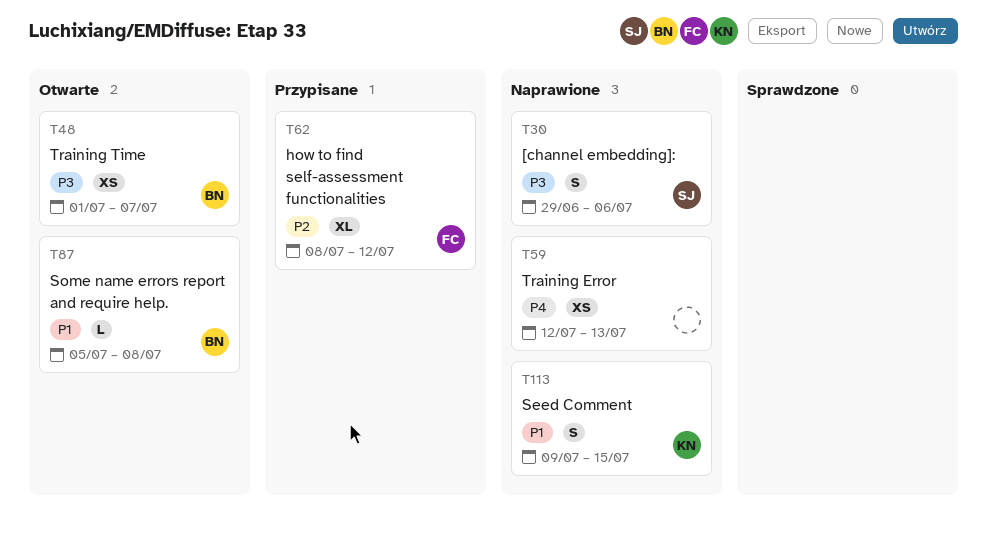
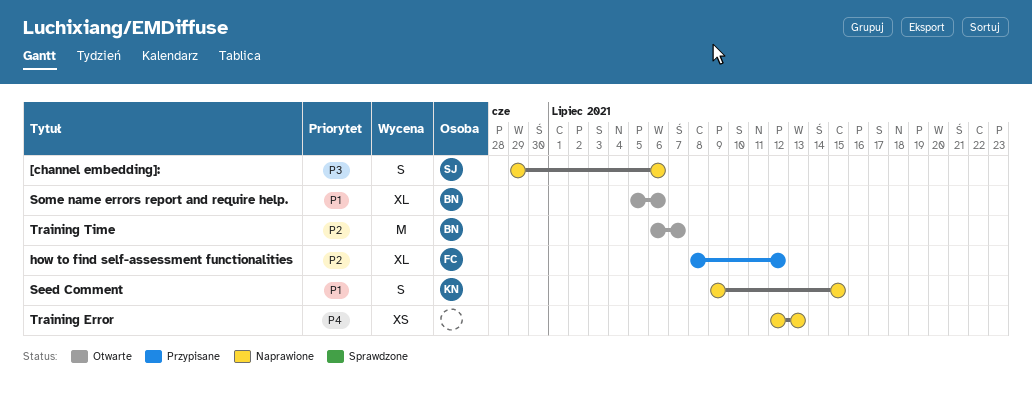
Some name errors report and require help., estimate: L -> XL
Some name errors report and require help., due: Jul 8 -> Jul 6
Training Time, priority: P3 -> P2
Training Time, estimate: XS -> M
Training Time, start: Jul 1 -> Jul 6

